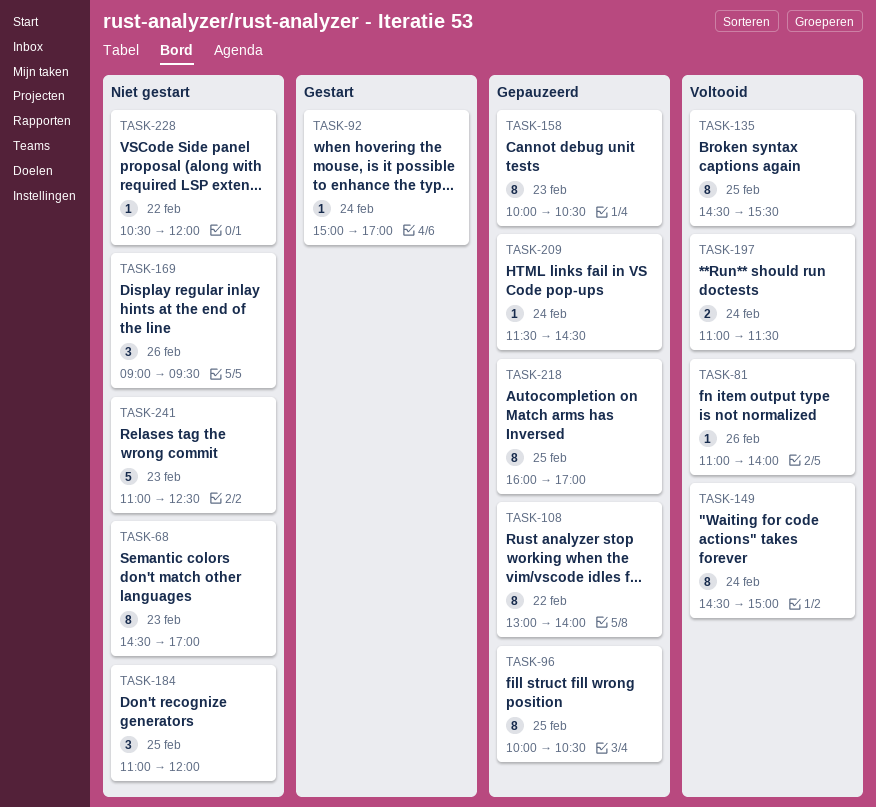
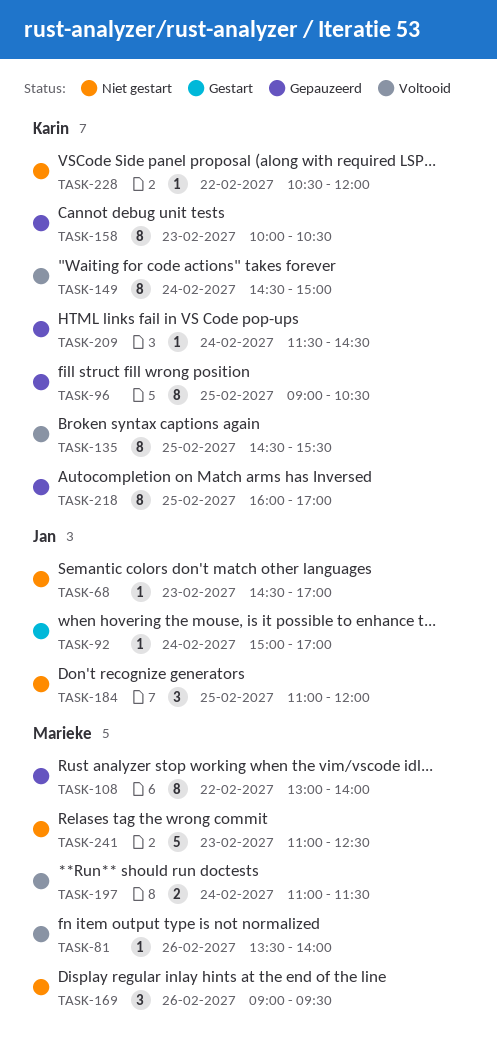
TASK-68, estimate: 8 -> 1
TASK-81, begins: 11:00 -> 13:30
TASK-96, begins: 10:00 -> 09:00

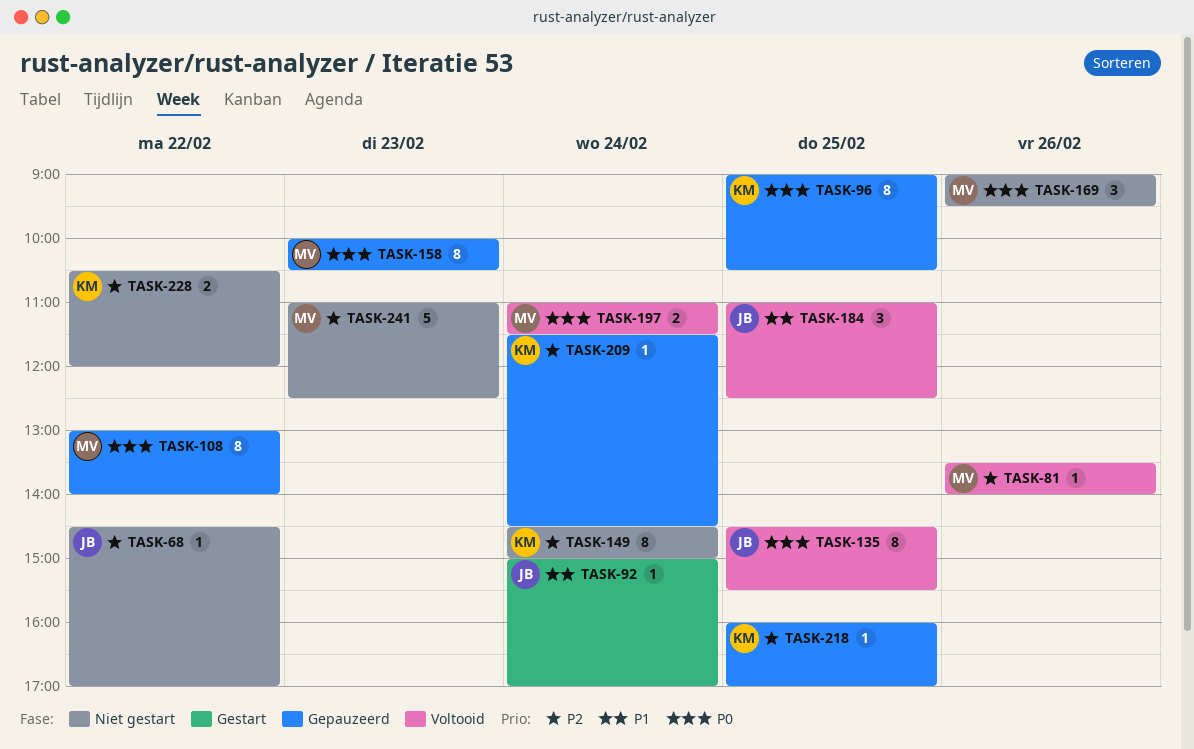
TASK-68, day: Feb 23 -> Feb 22
TASK-135, owner: Karin -> Jan
TASK-149, status: Voltooid -> Niet gestart
TASK-158, owner: Karin -> Marieke
TASK-184, status: Niet gestart -> Voltooid
TASK-184, ends: 12:00 -> 12:30
TASK-218, estimate: 8 -> 1
TASK-228, estimate: 1 -> 2

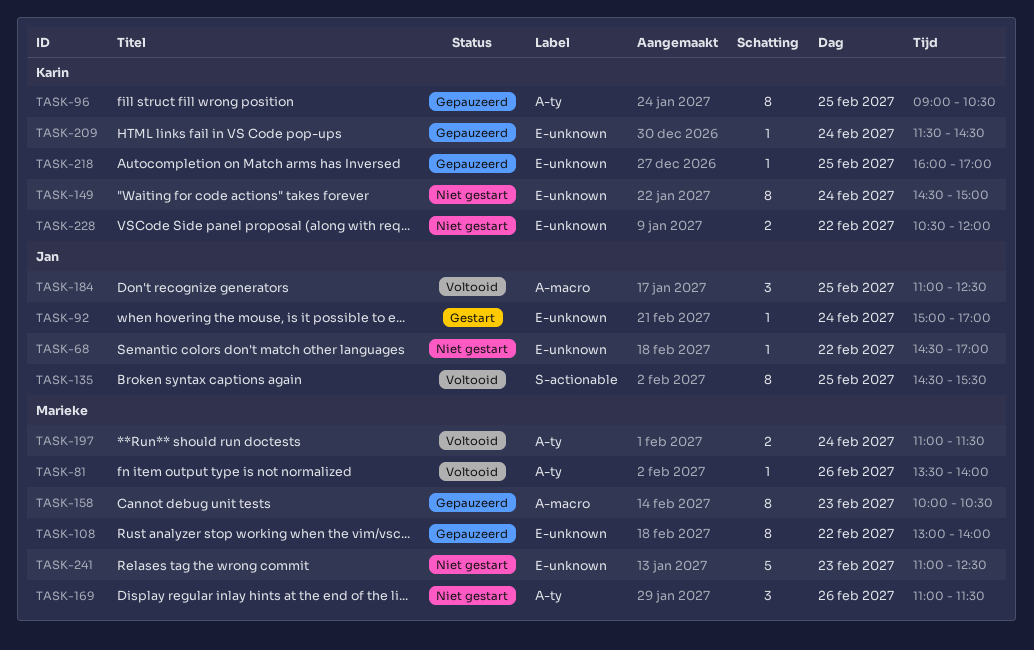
TASK-169, begins: 09:00 -> 11:00
TASK-169, ends: 09:30 -> 11:30

